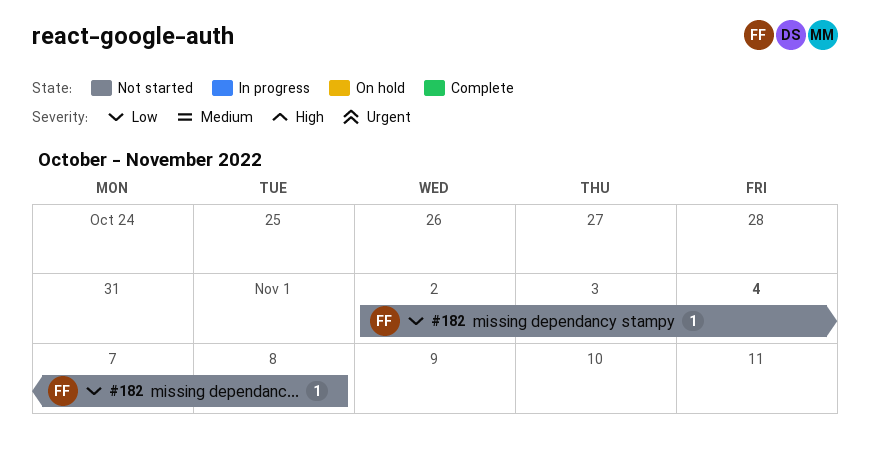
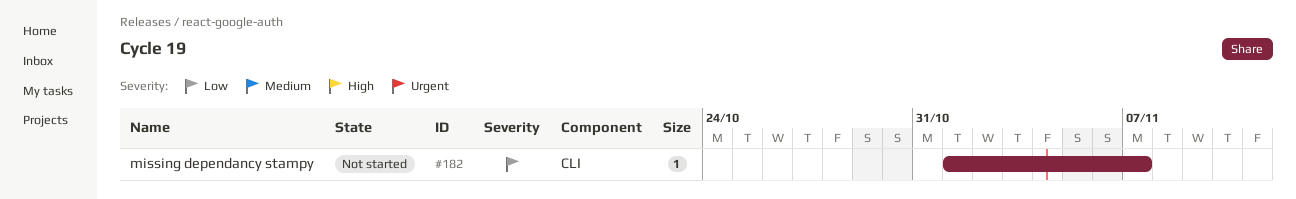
#182, start: Nov 2 -> Nov 1
#182, due: Nov 8 -> Nov 7

